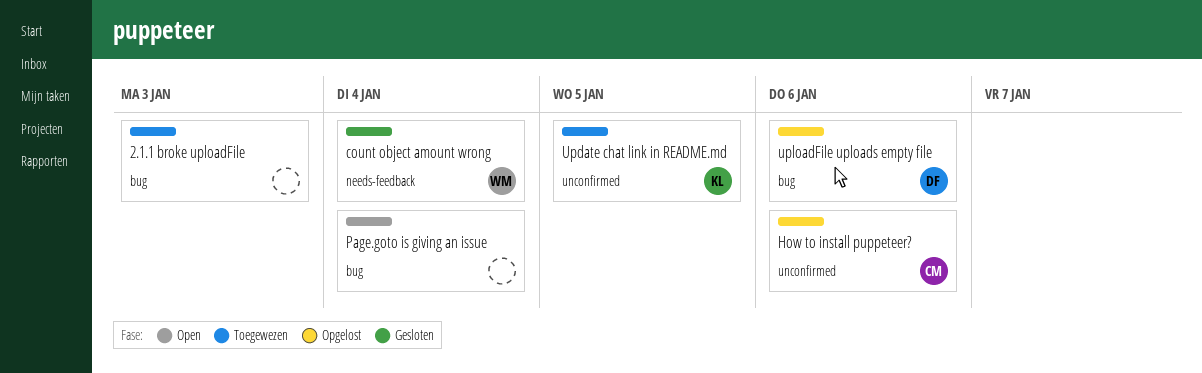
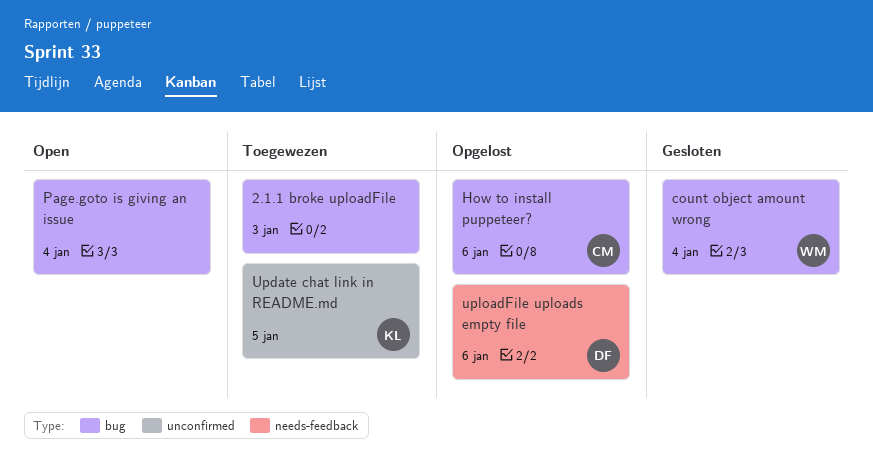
count object amount wrong, label: needs-feedback -> bug
How to install puppeteer?, label: unconfirmed -> bug
uploadFile uploads empty file, label: bug -> needs-feedback

